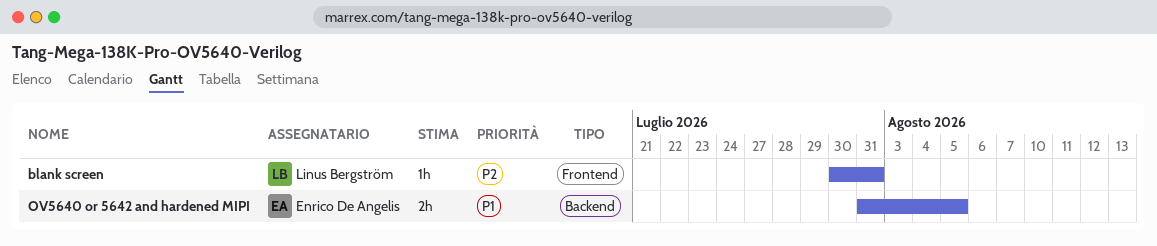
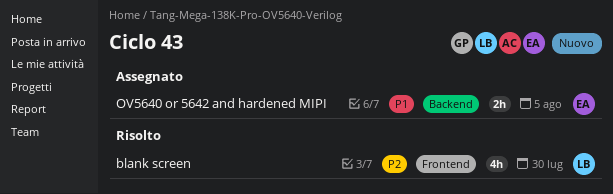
blank screen, estimate: 1h -> 4h
blank screen, due: Jul 31 -> Jul 30

